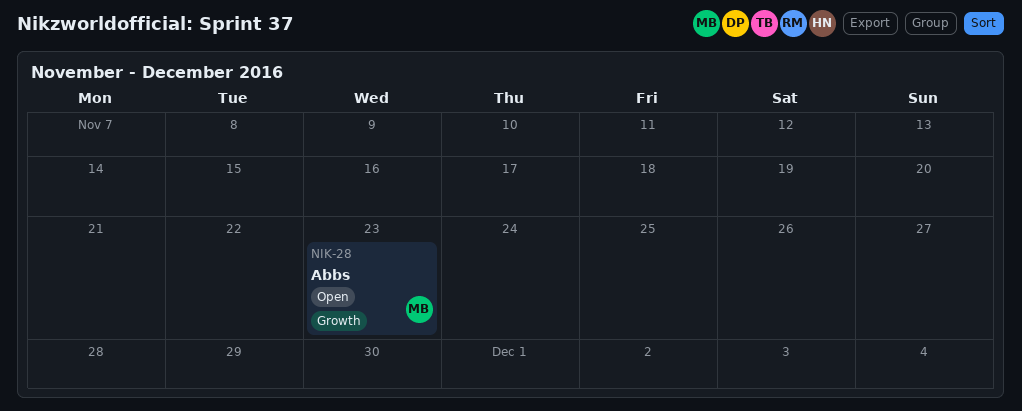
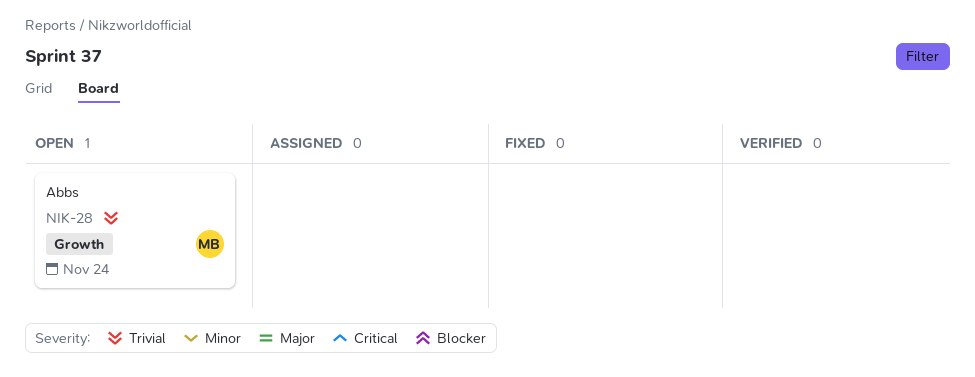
NIK-28, due: Nov 23 -> Nov 24

